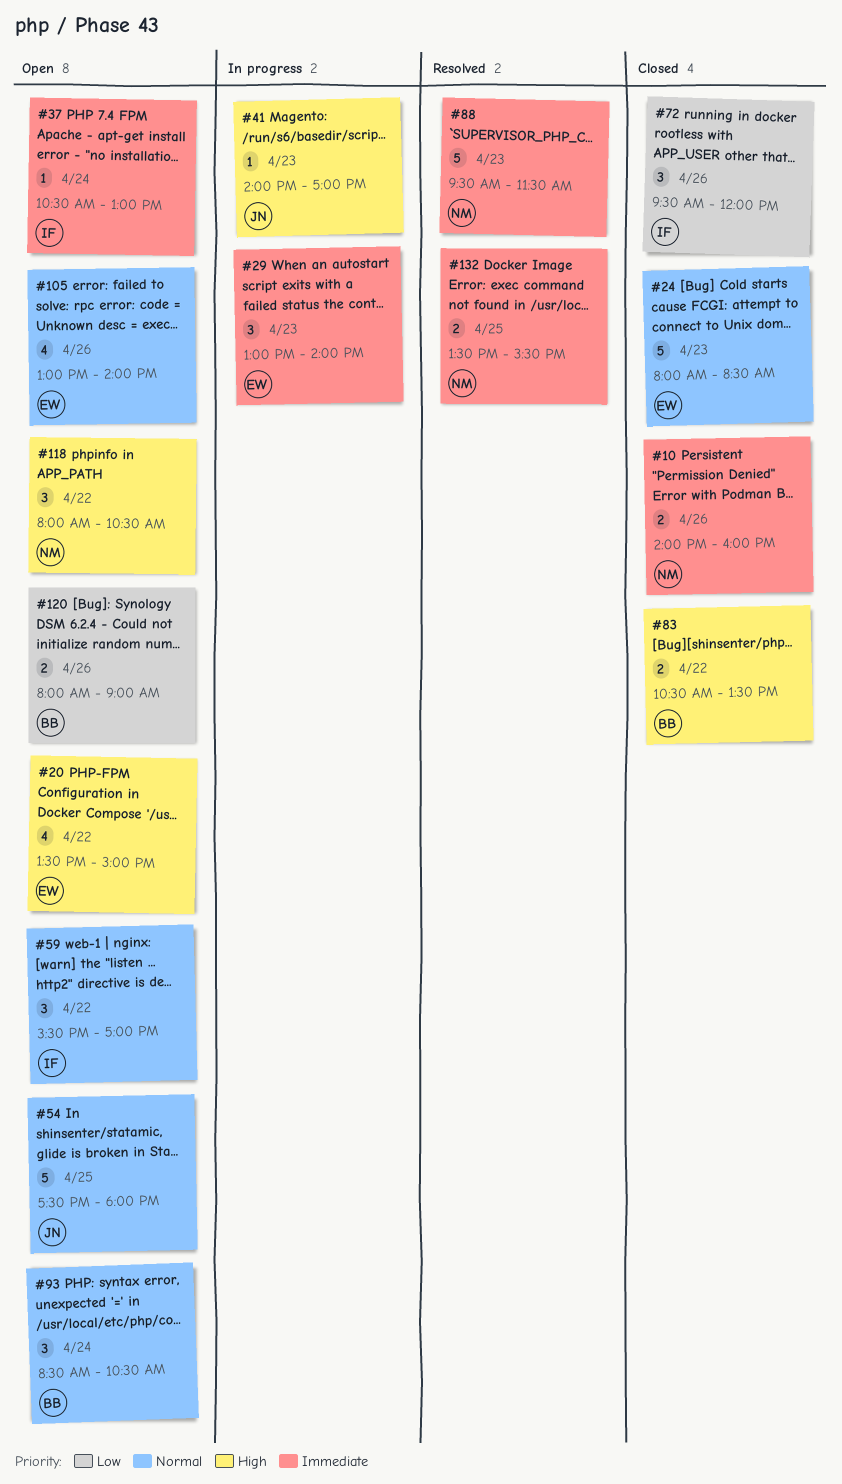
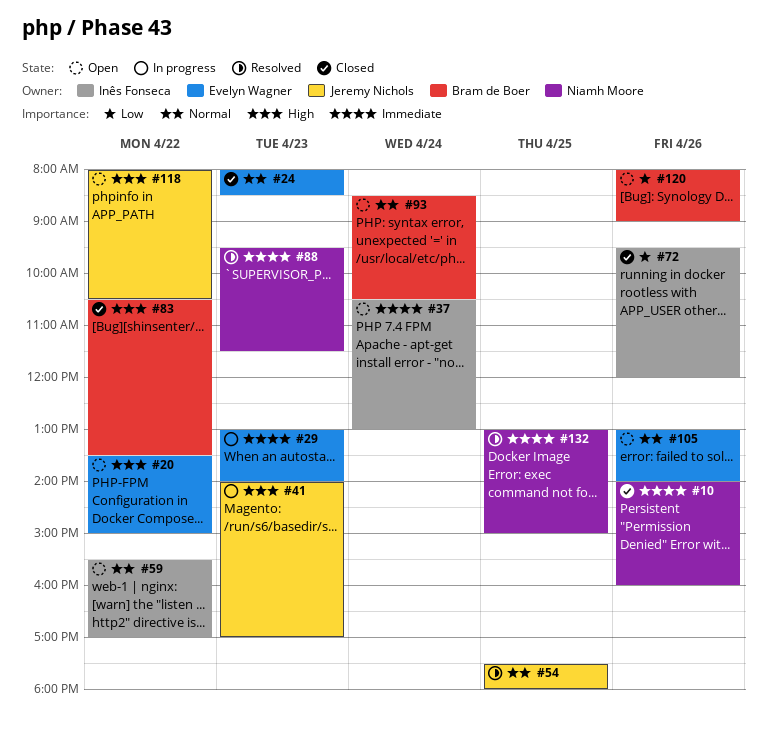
#54, status: Open -> Resolved
#118, owner: Niamh Moore -> Jeremy Nichols
#132, begins: 13:30 -> 13:00
#132, ends: 15:30 -> 15:00

